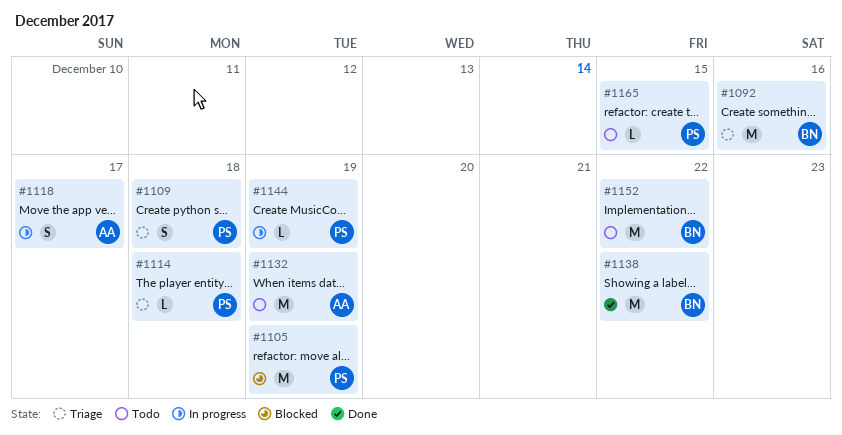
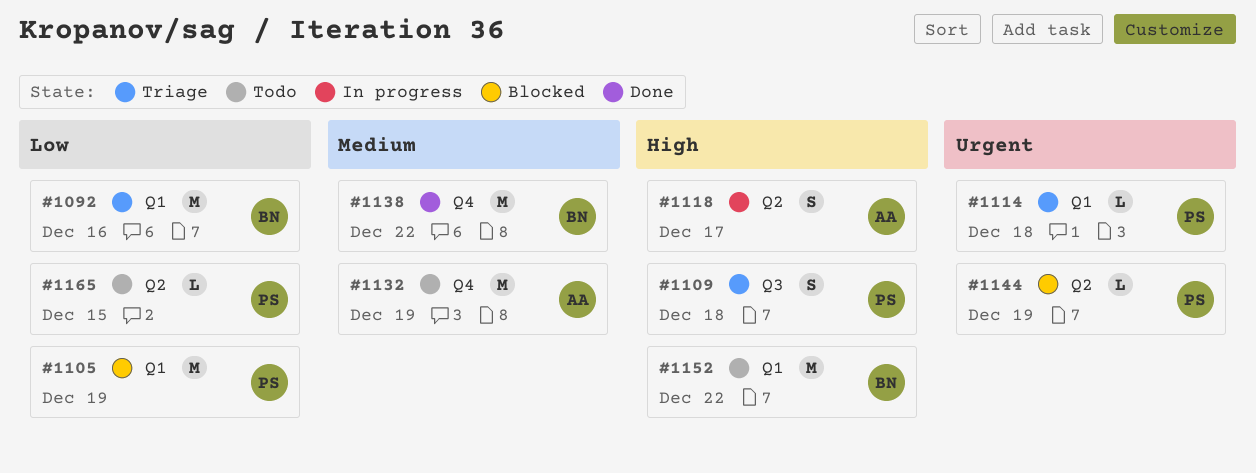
#1144, status: In progress -> Blocked

